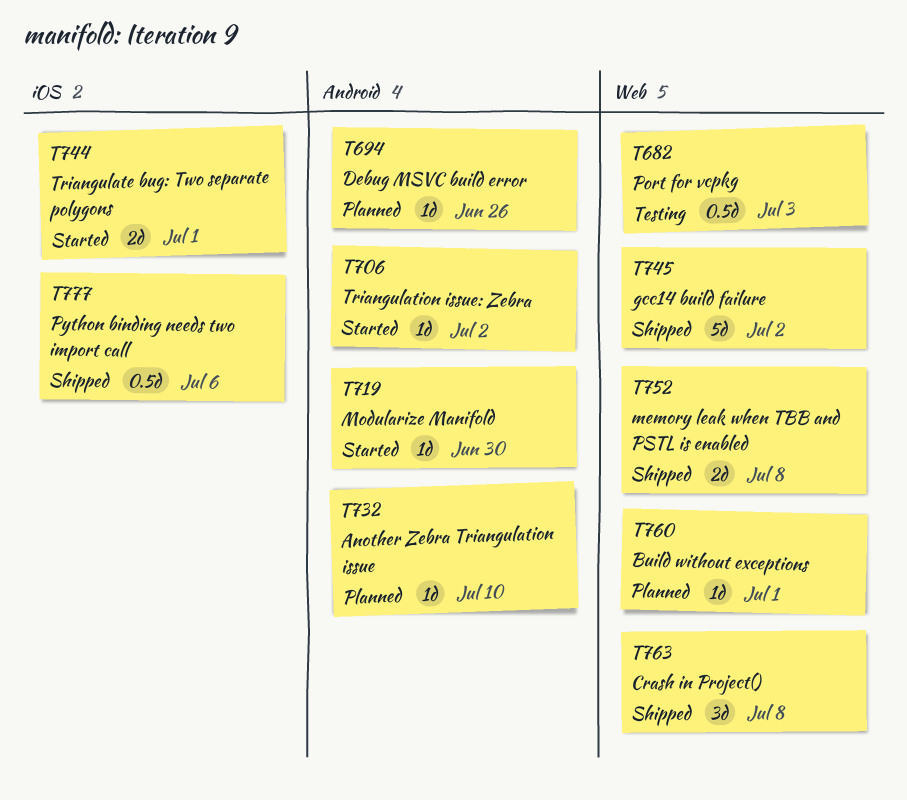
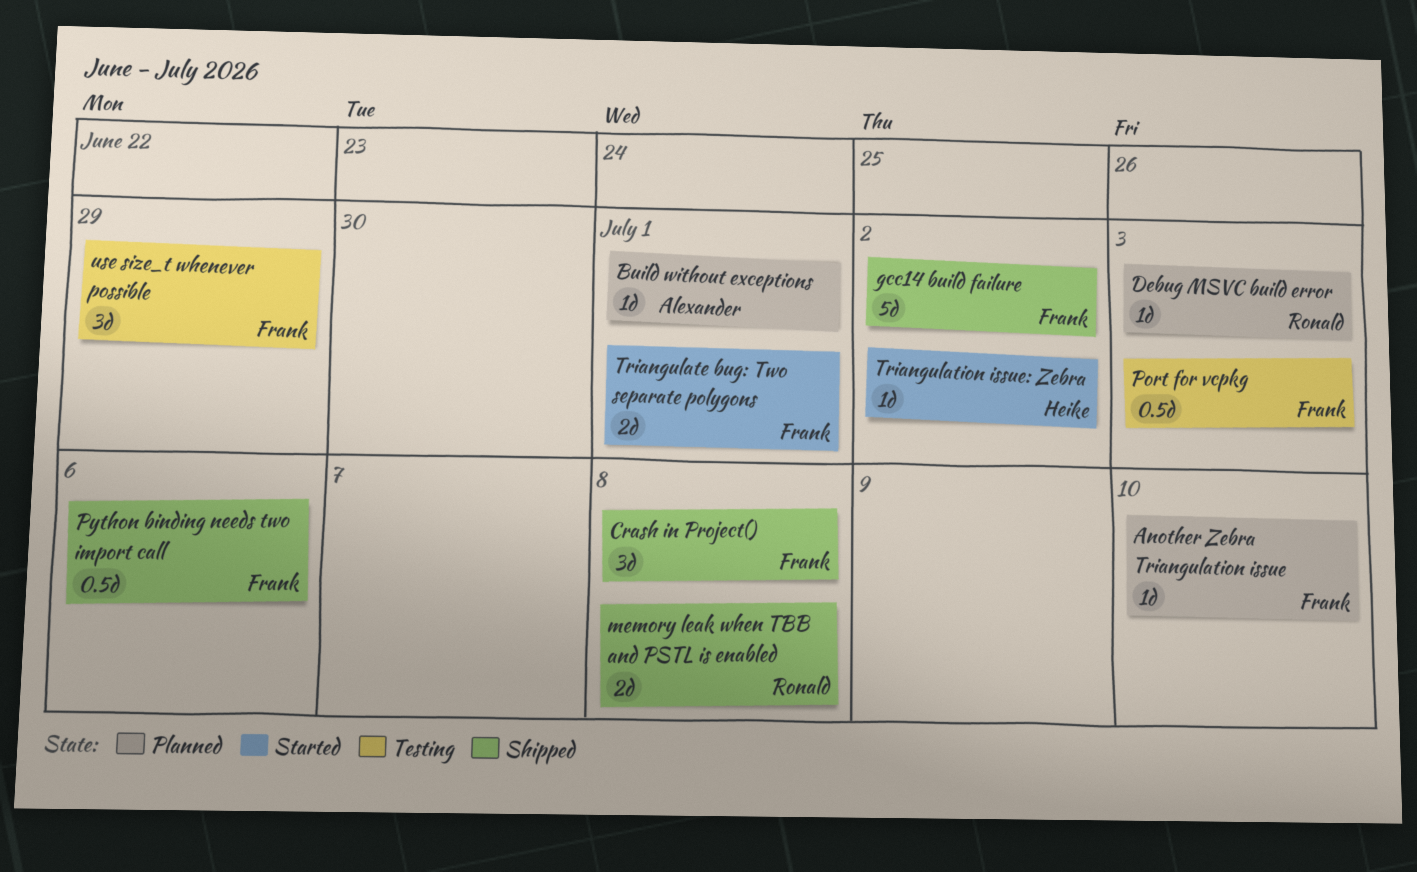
Debug MSVC build error, due: Jun 26 -> Jul 3
Modularize Manifold: present -> none
use size_t whenever possible: none -> present

